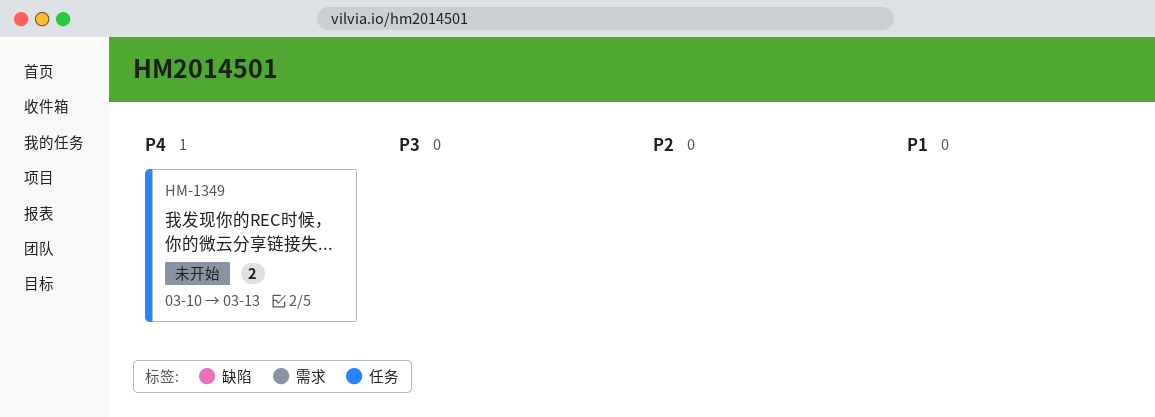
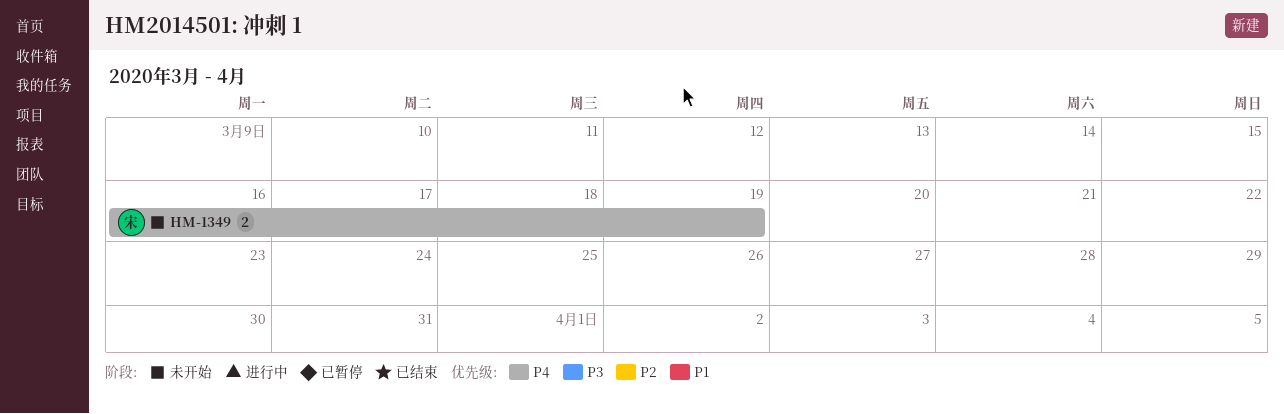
HM-1349, start: Mar 10 -> Mar 16
HM-1349, due: Mar 13 -> Mar 19

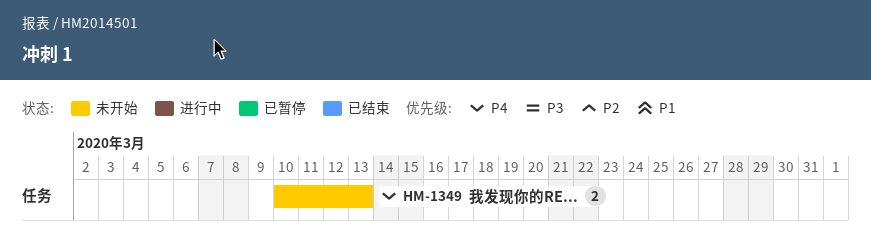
HM-1349, start: Mar 16 -> Mar 10
HM-1349, due: Mar 19 -> Mar 13

